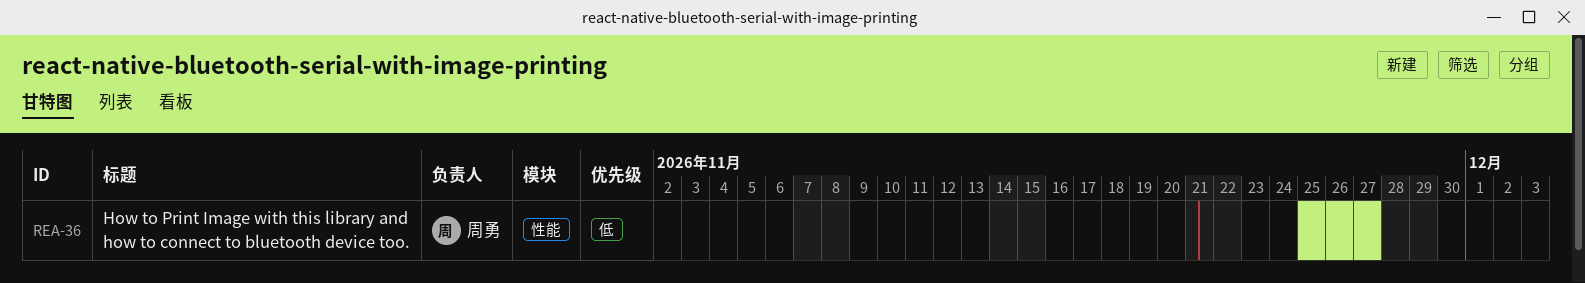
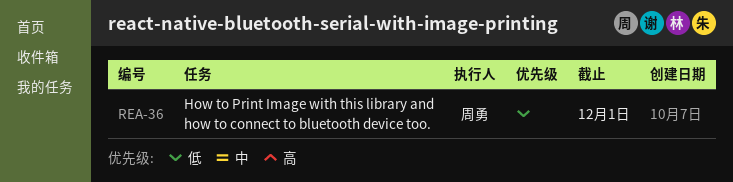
REA-36, due: Nov 27 -> Dec 1

